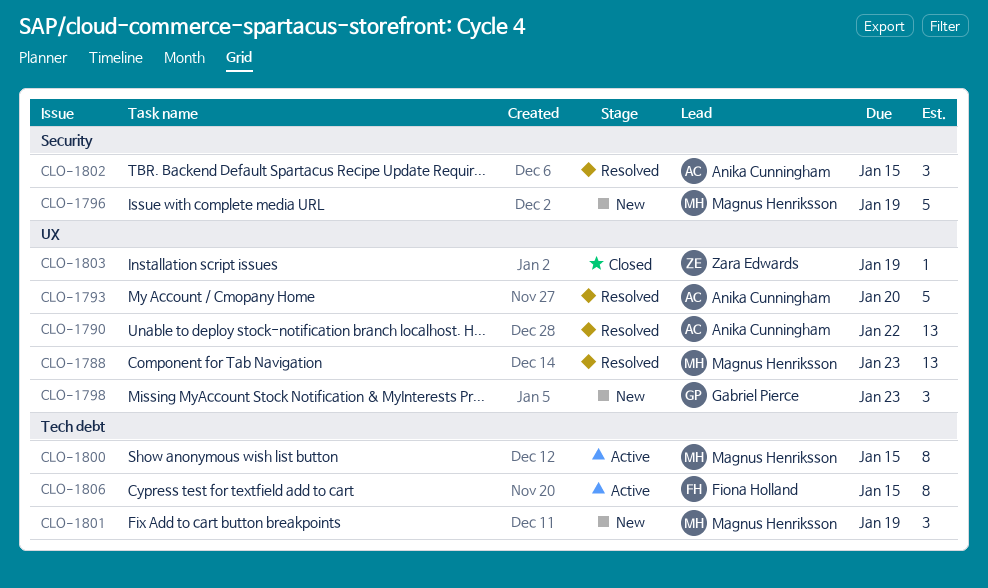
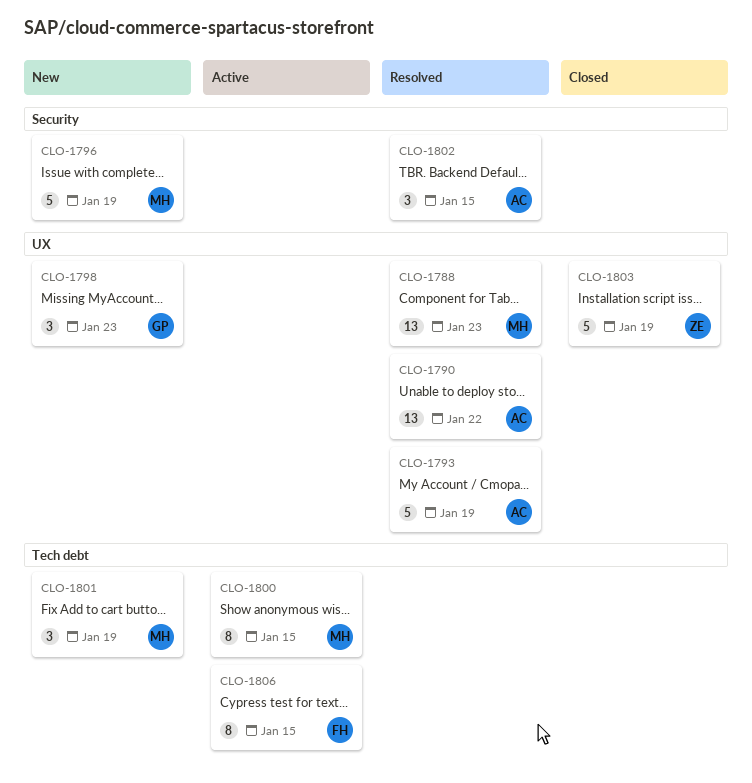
CLO-1793, due: Jan 20 -> Jan 19
CLO-1803, estimate: 1 -> 5

